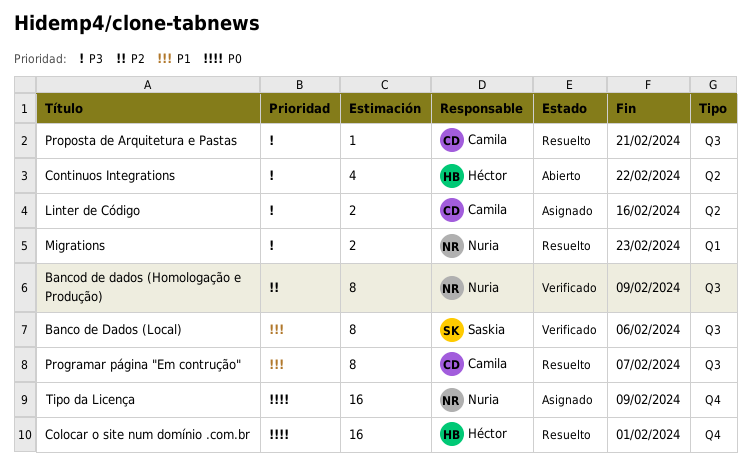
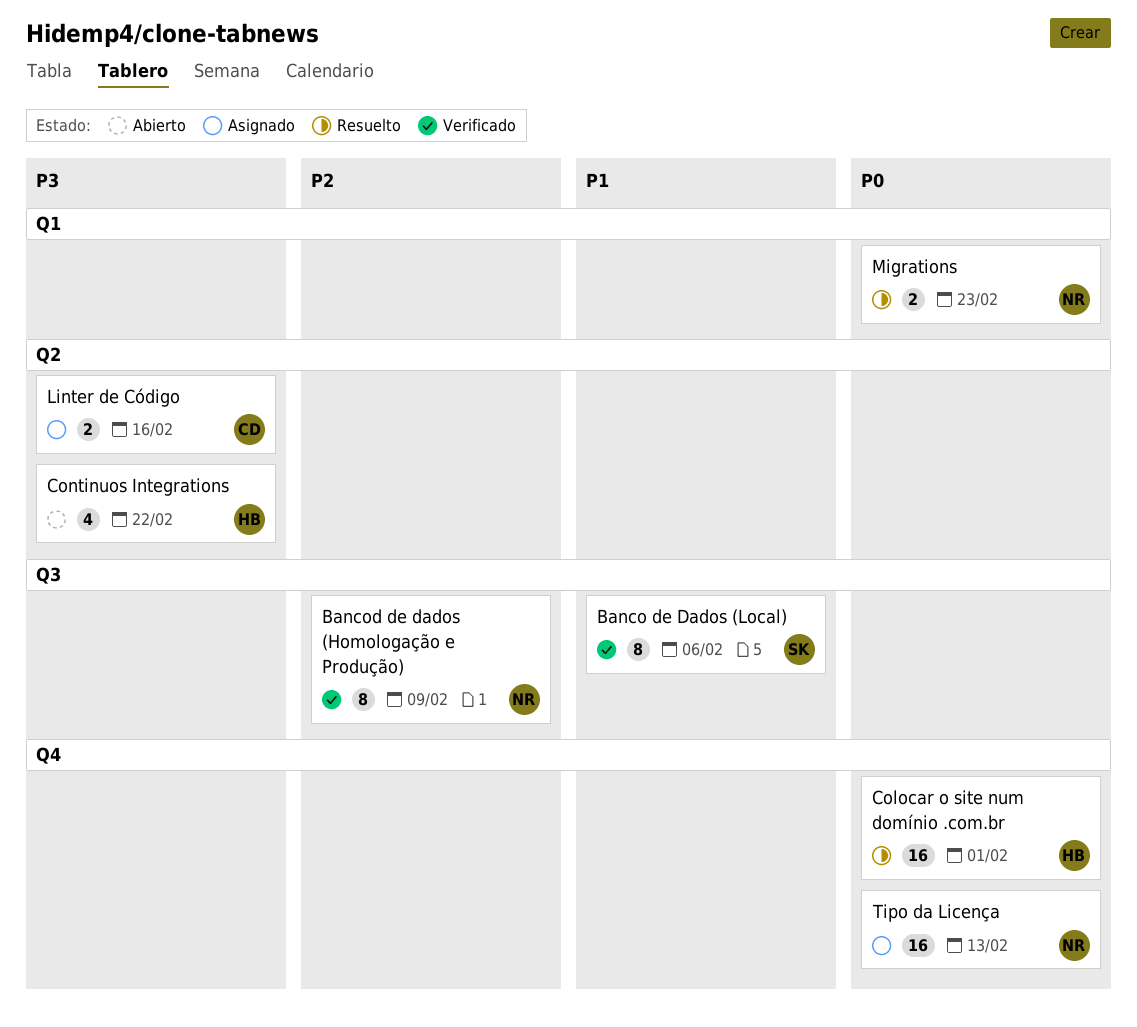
Migrations, priority: P3 -> P0
Programar página "Em contrução": present -> none
Proposta de Arquitetura e Pastas: present -> none
Tipo da Licença, due: Feb 9 -> Feb 13

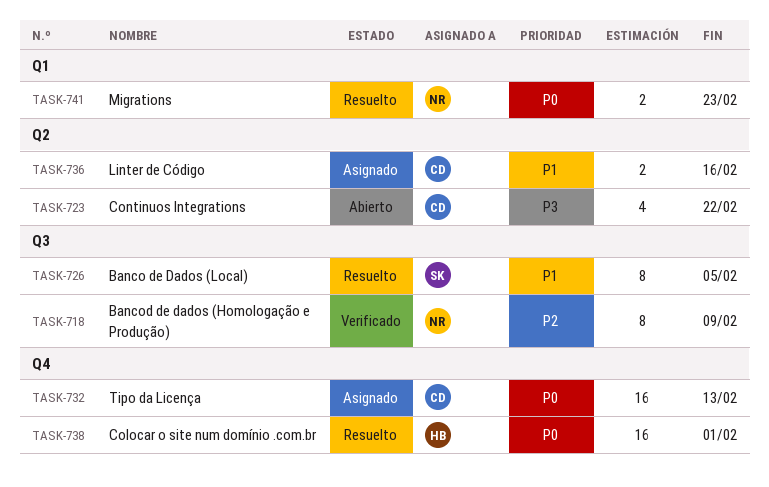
Banco de Dados (Local), status: Verificado -> Resuelto
Banco de Dados (Local), due: Feb 6 -> Feb 5
Continuos Integrations, owner: HB -> CD
Linter de Código, priority: P3 -> P1
Tipo da Licença, owner: NR -> CD

